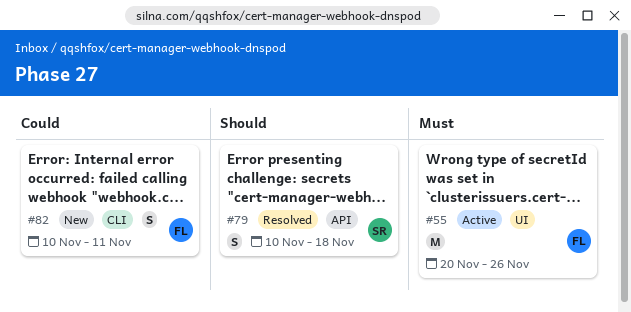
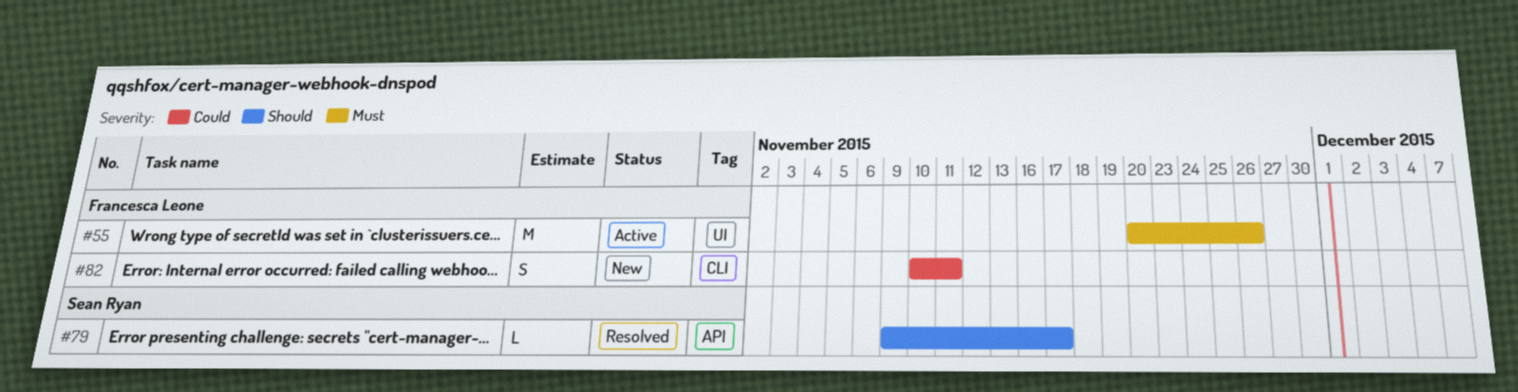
#79, estimate: S -> L
#79, start: Nov 10 -> Nov 9
#79, due: Nov 18 -> Nov 17

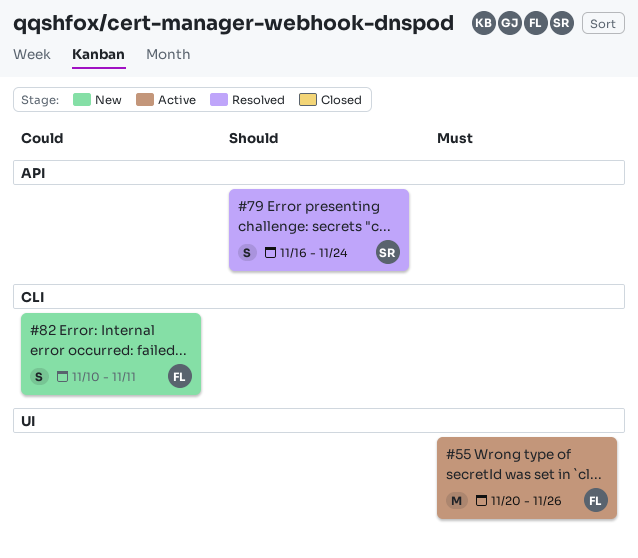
#79, estimate: L -> S
#79, start: Nov 9 -> Nov 16
#79, due: Nov 17 -> Nov 24

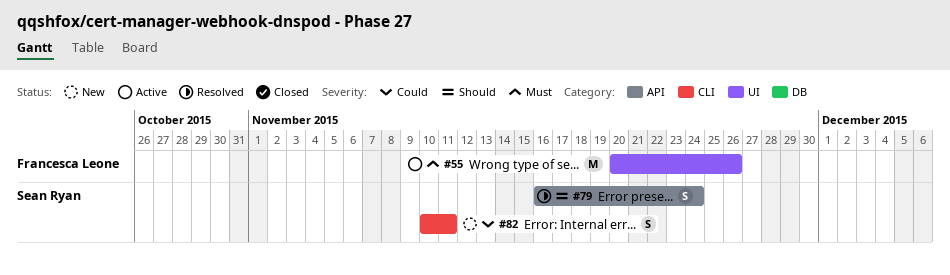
#82, owner: Francesca Leone -> Sean Ryan

